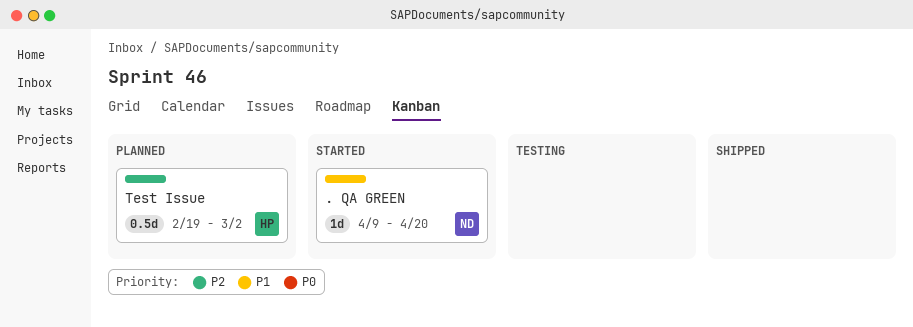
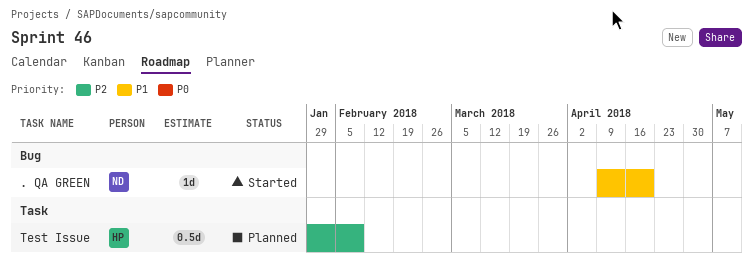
Test Issue, start: Feb 19 -> Jan 29
Test Issue, due: Mar 2 -> Feb 9

